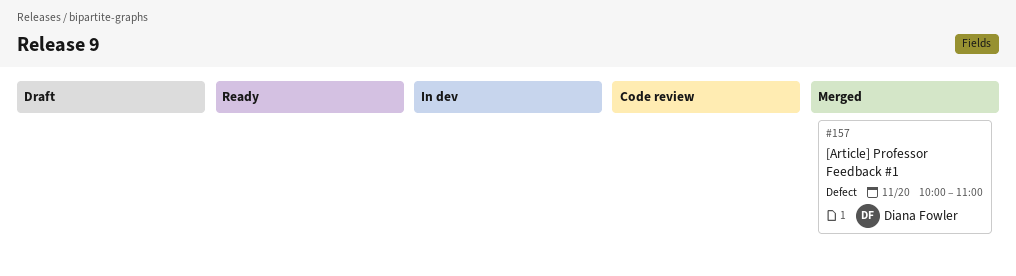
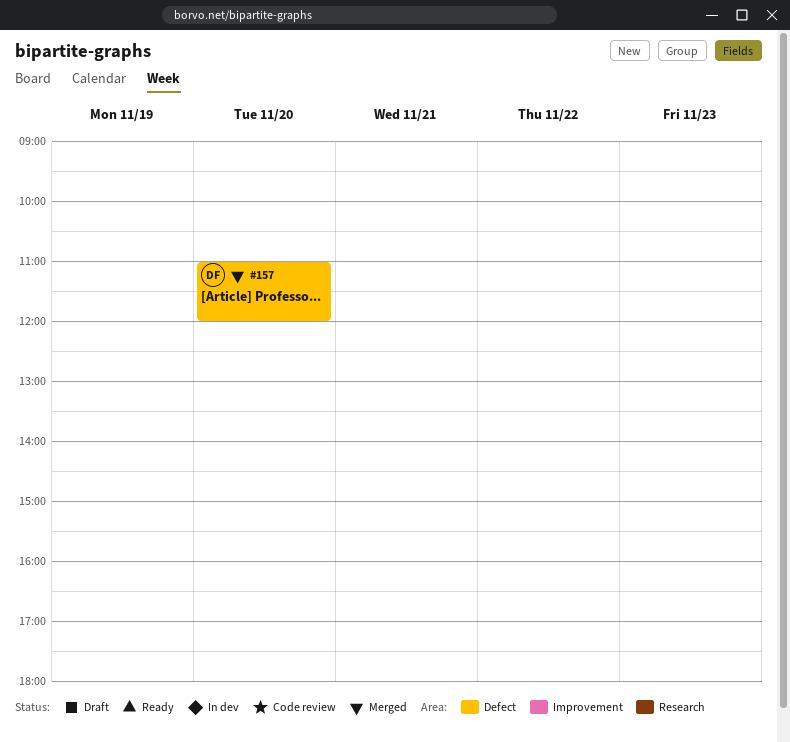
#157, begins: 10:00 -> 11:00
#157, ends: 11:00 -> 12:00

